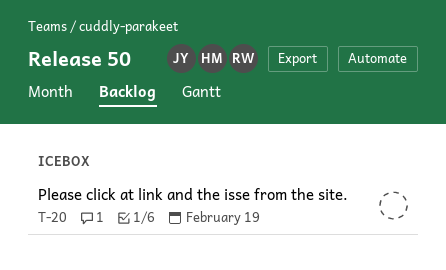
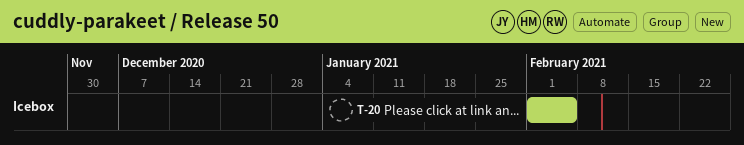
T-20, due: Feb 19 -> Feb 5

